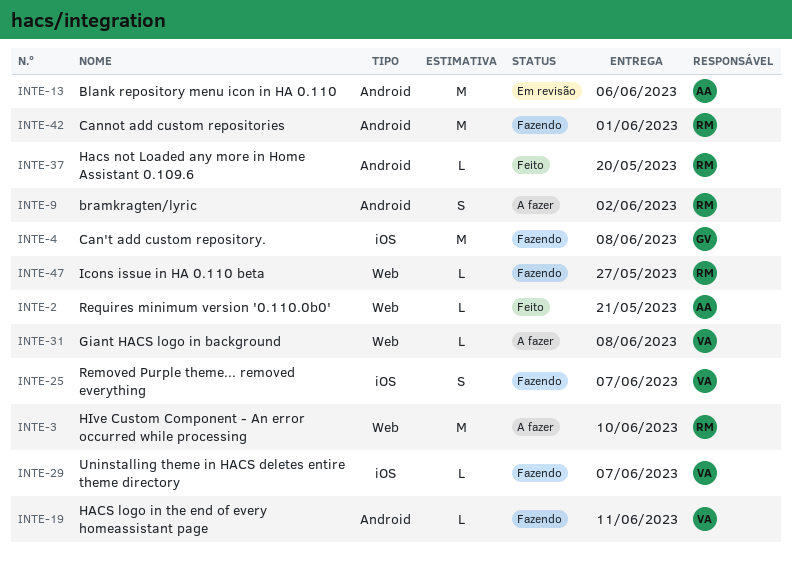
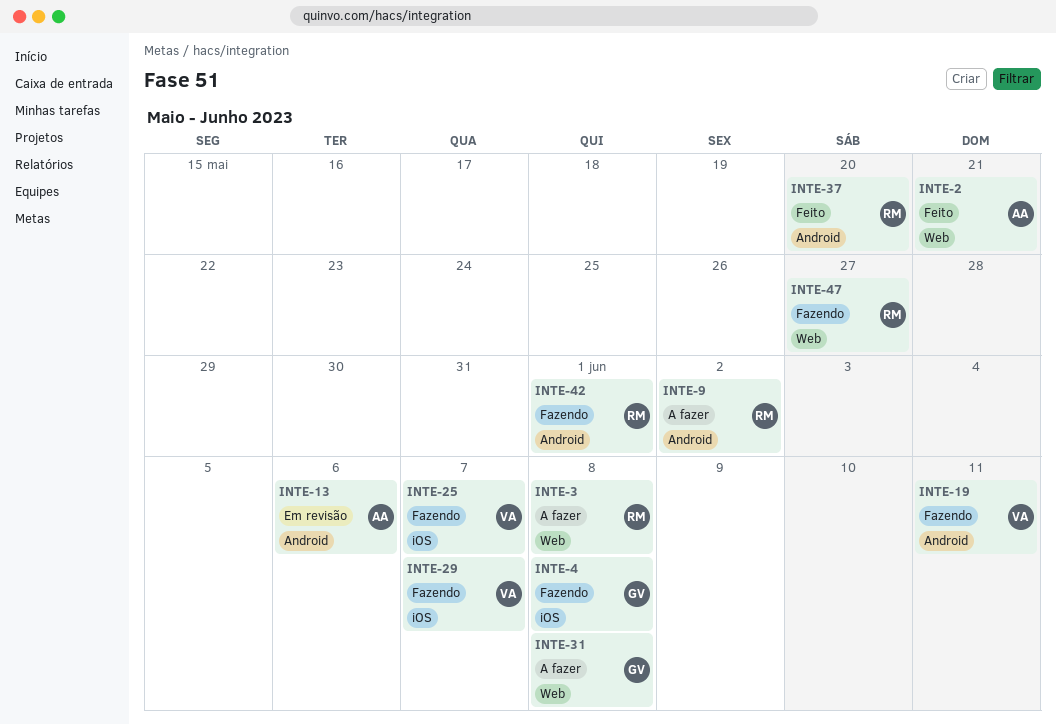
INTE-3, due: Jun 10 -> Jun 8
INTE-31, owner: VA -> GV

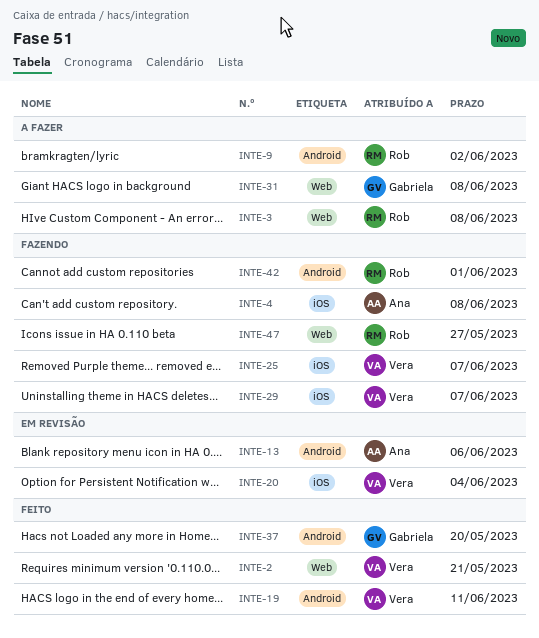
INTE-2, owner: Ana -> Vera
INTE-4, owner: Gabriela -> Ana
INTE-19, status: Fazendo -> Feito
INTE-20: none -> present
INTE-37, owner: Rob -> Gabriela

